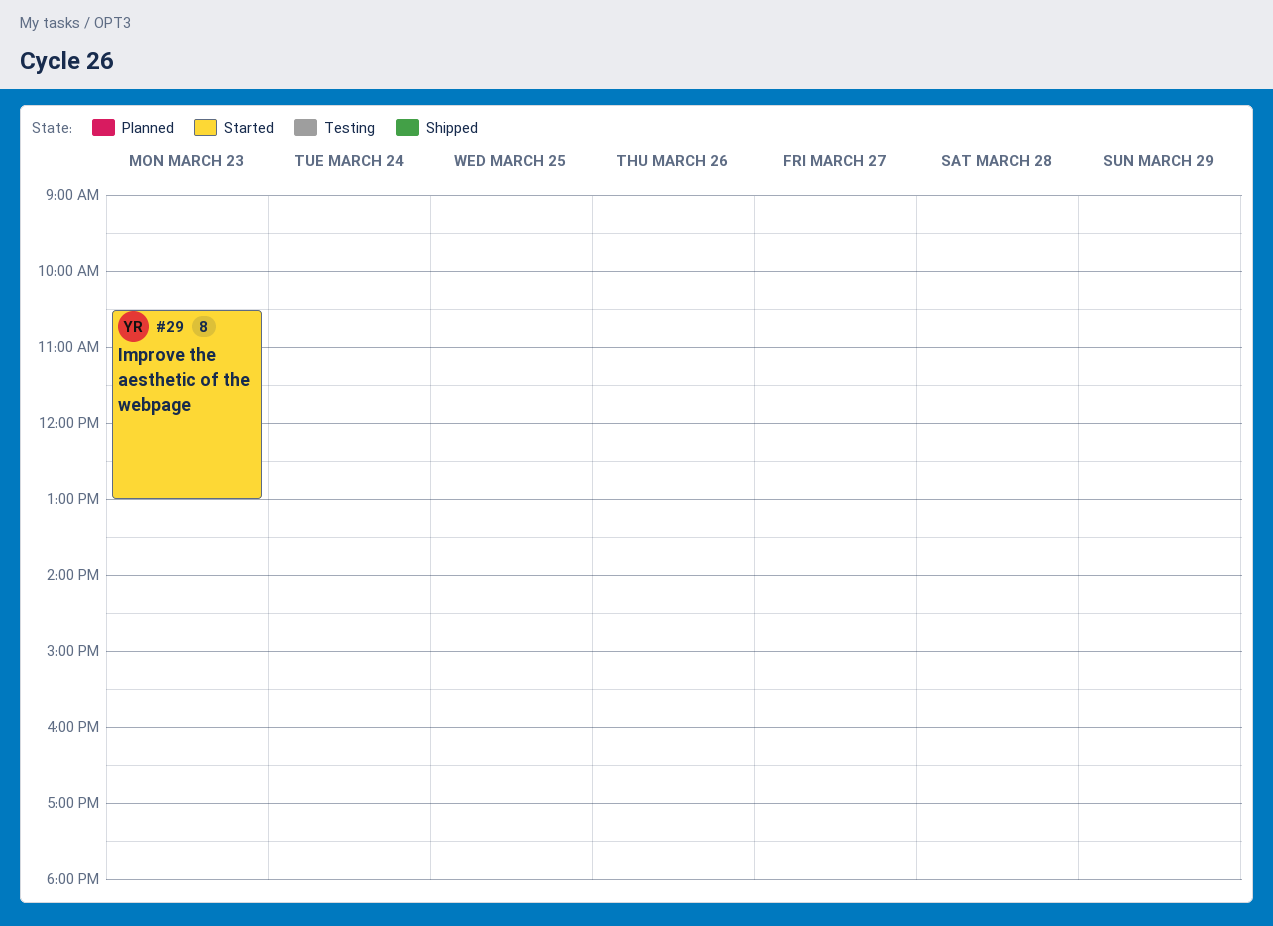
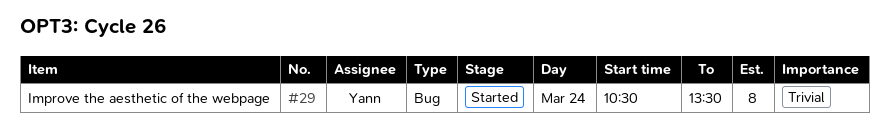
#29, day: Mar 23 -> Mar 24
#29, ends: 13:00 -> 13:30

